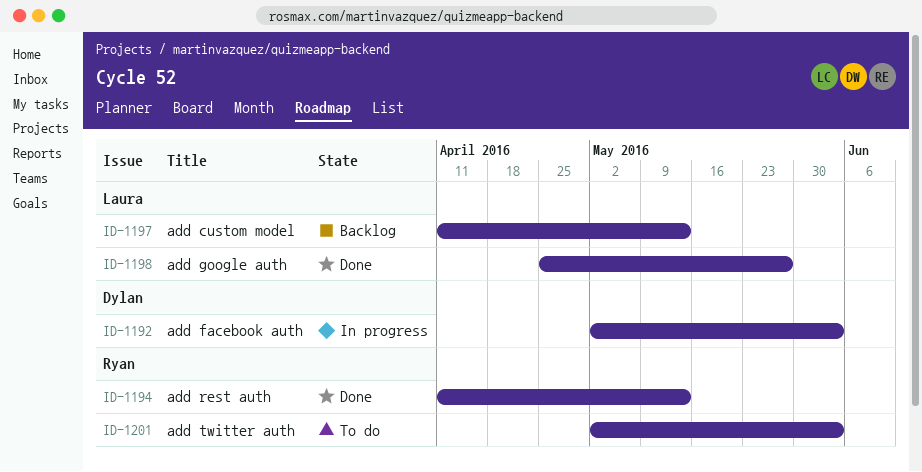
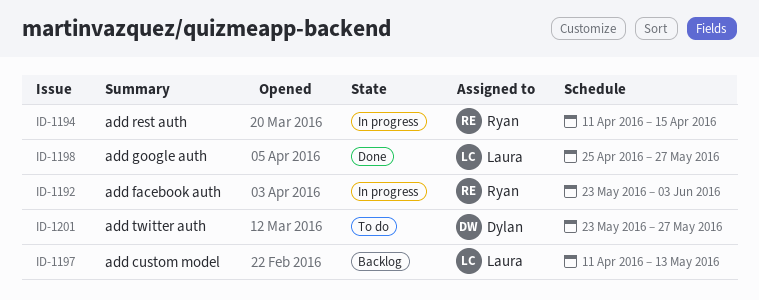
ID-1192, owner: Dylan -> Ryan
ID-1192, start: May 2 -> May 23
ID-1194, status: Done -> In progress
ID-1194, due: May 13 -> Apr 15
ID-1201, owner: Ryan -> Dylan
ID-1201, start: May 2 -> May 23
ID-1201, due: Jun 3 -> May 27

